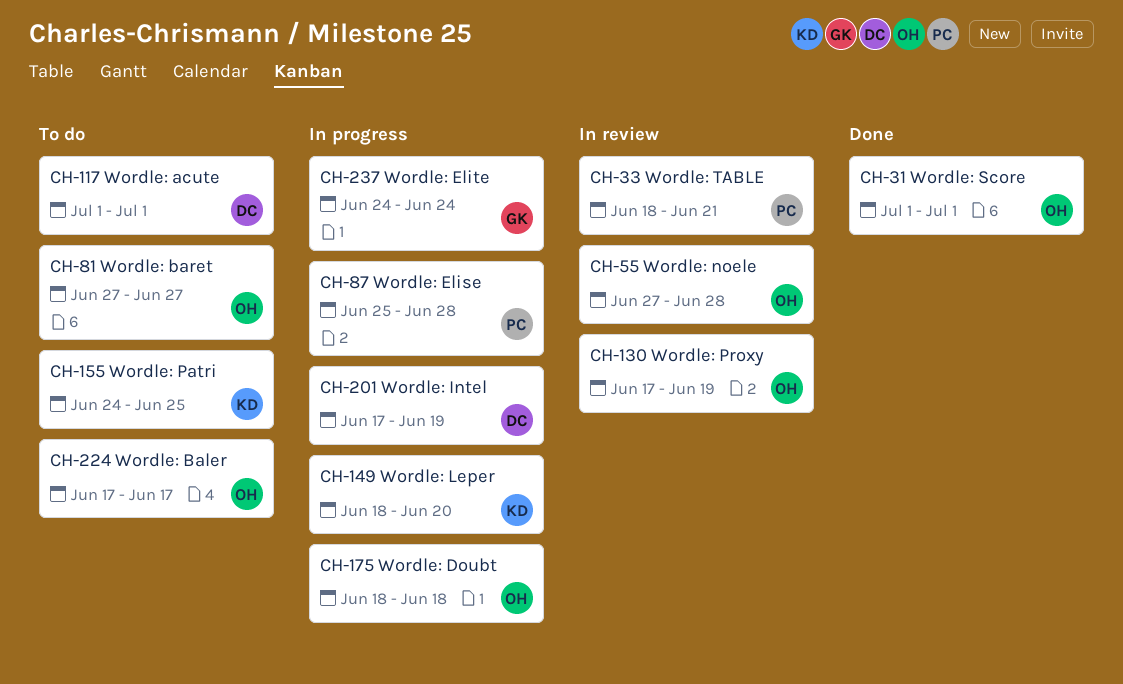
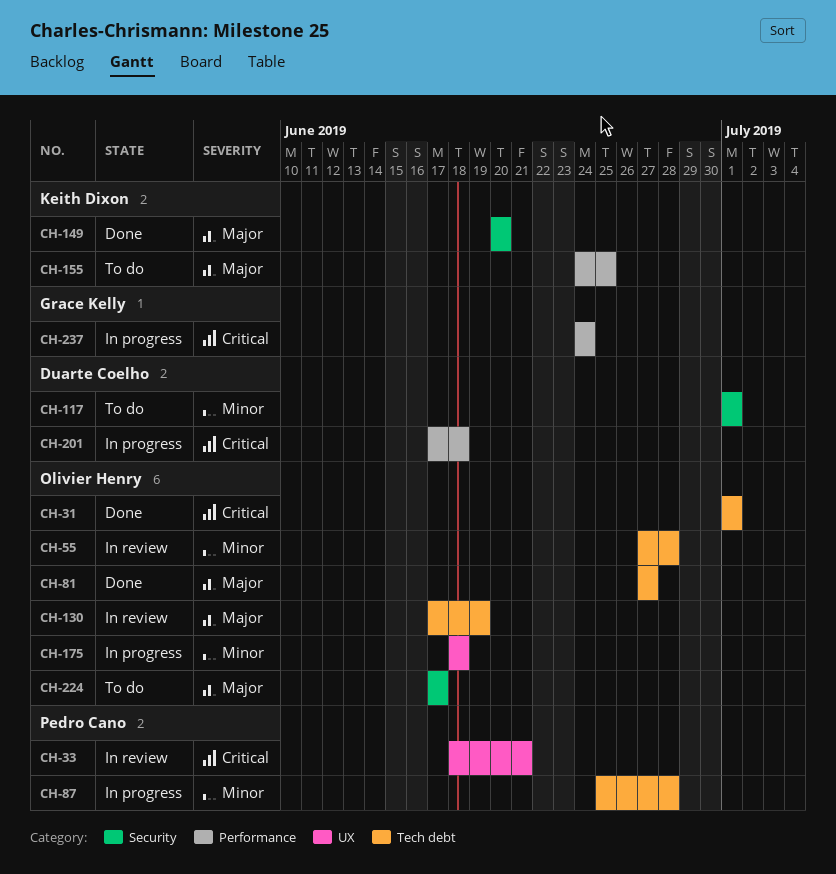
CH-81, status: To do -> Done
CH-149, status: In progress -> Done
CH-149, start: Jun 18 -> Jun 20
CH-201, due: Jun 19 -> Jun 18

